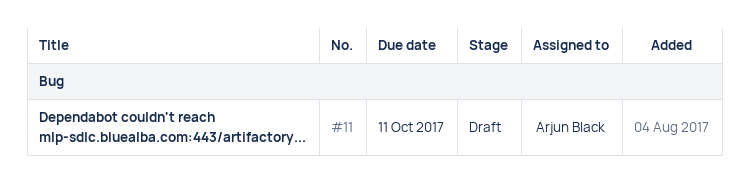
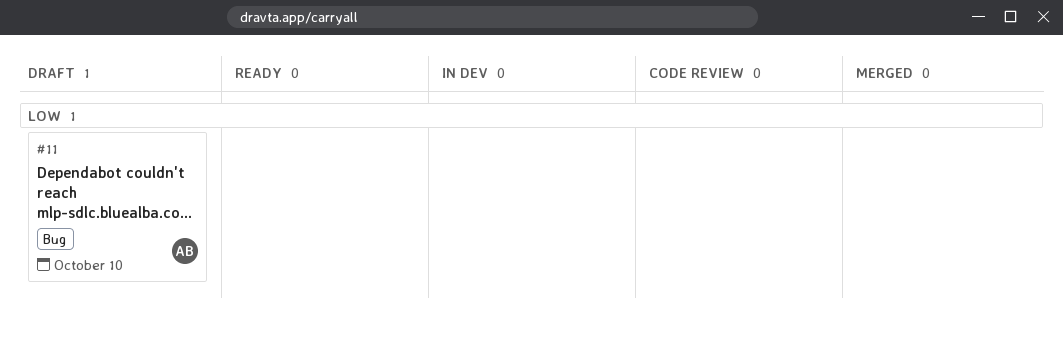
#11, due: Oct 11 -> Oct 10

